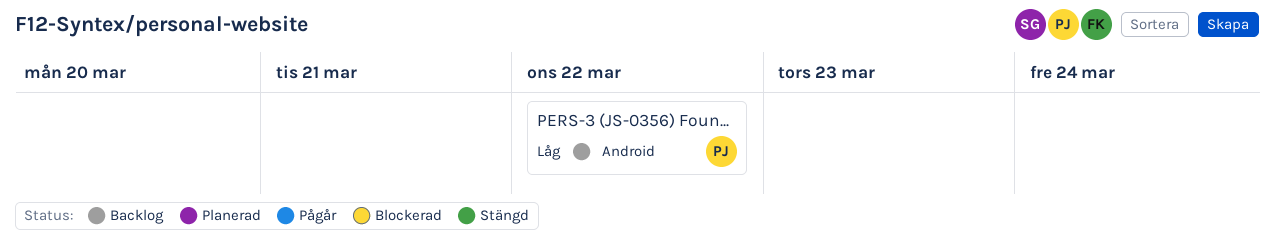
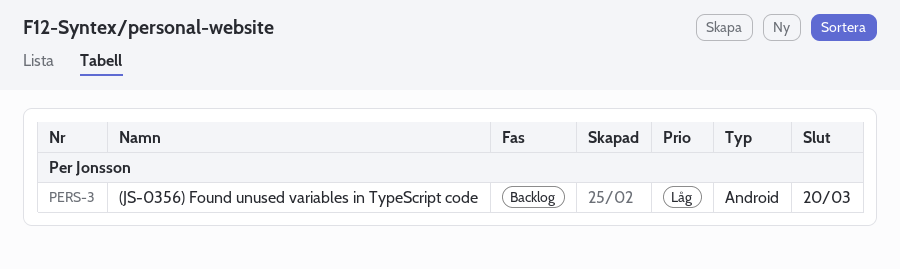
PERS-3, due: Mar 22 -> Mar 20

